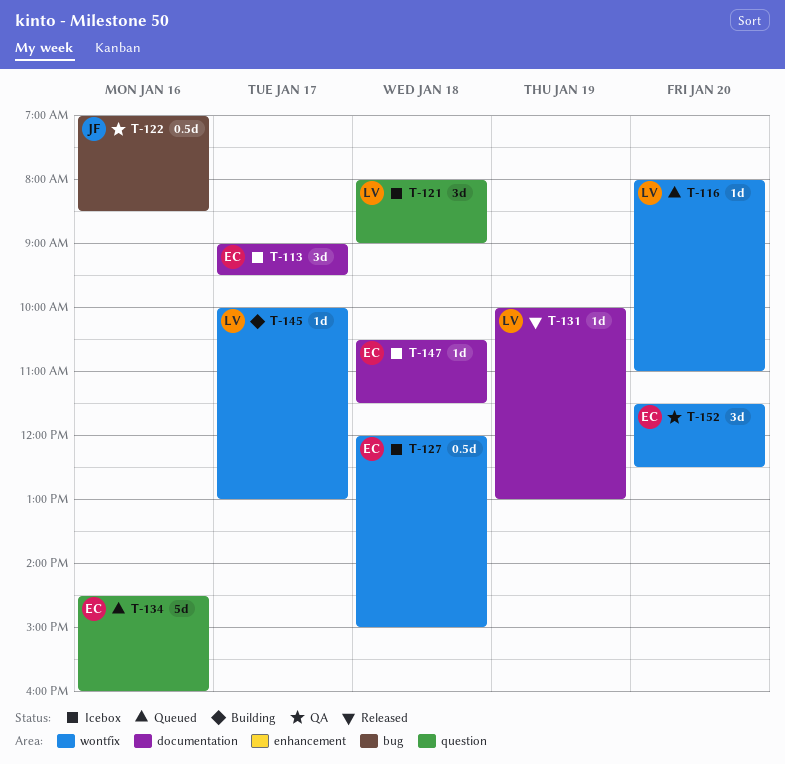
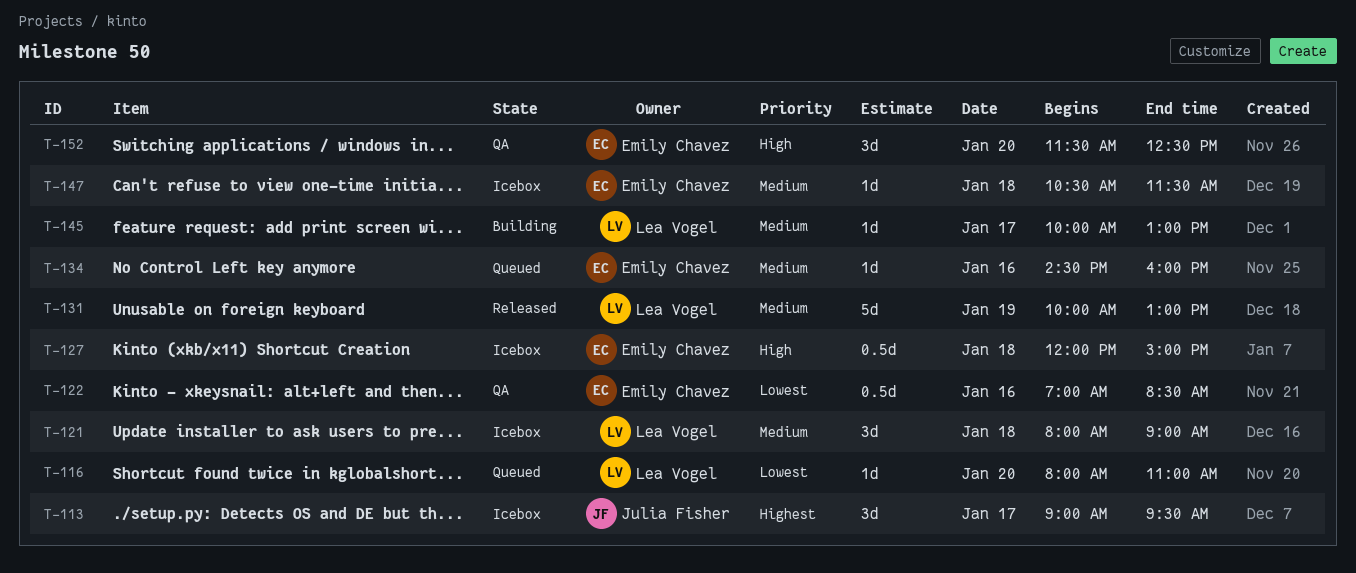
T-113, owner: Emily Chavez -> Julia Fisher
T-122, owner: Julia Fisher -> Emily Chavez
T-131, estimate: 1d -> 5d
T-134, estimate: 5d -> 1d

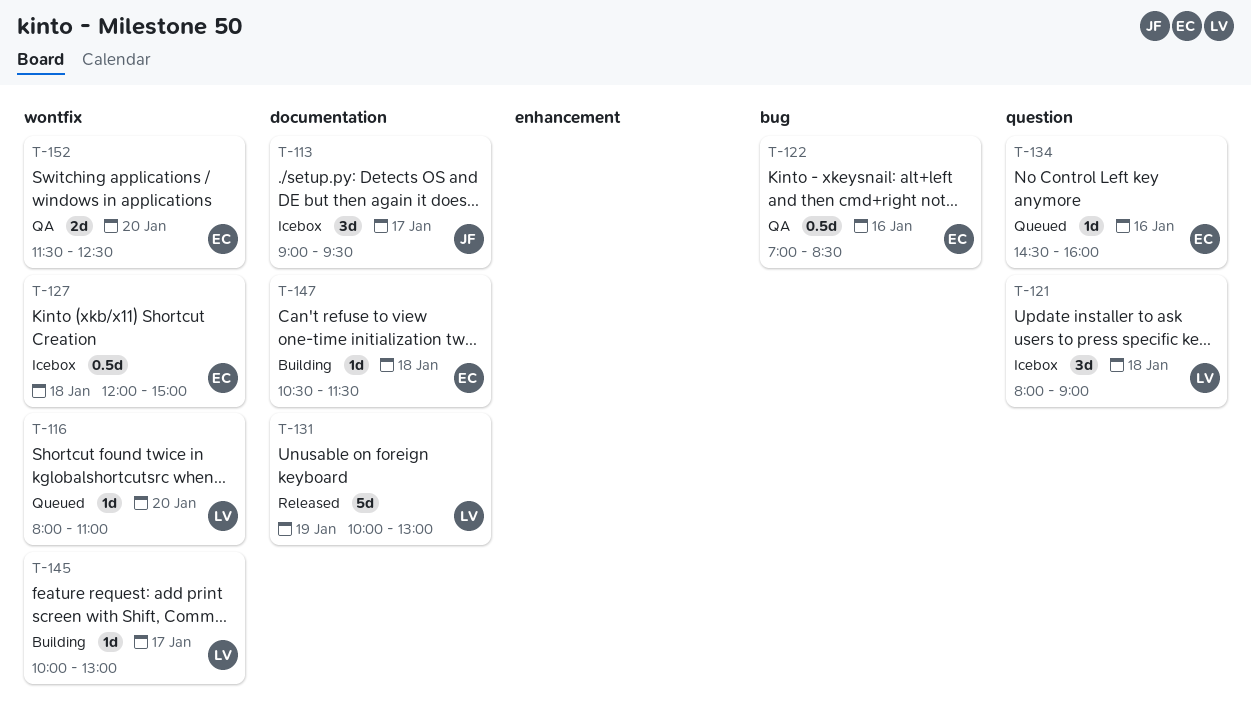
T-147, status: Icebox -> Building
T-152, estimate: 3d -> 2d

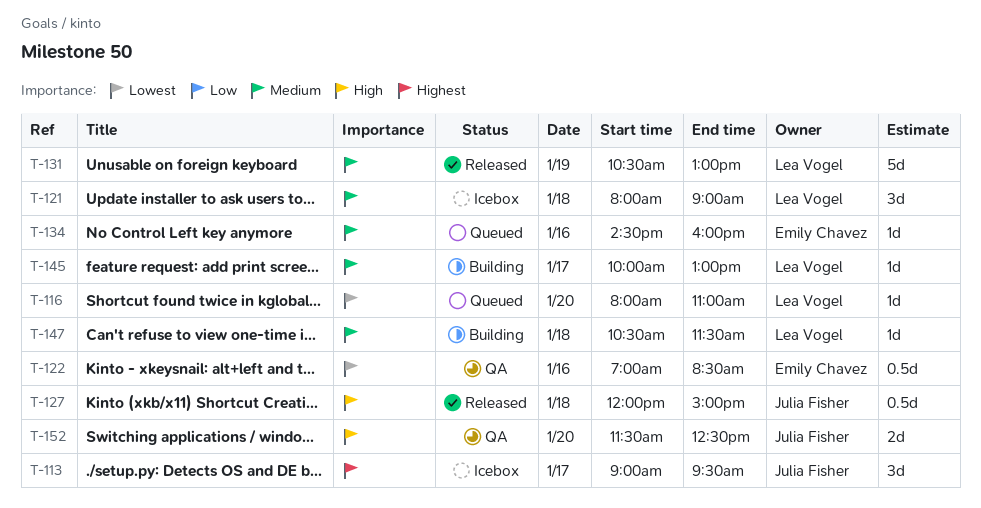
T-127, status: Icebox -> Released
T-127, owner: Emily Chavez -> Julia Fisher
T-131, begins: 10:00 -> 10:30
T-147, owner: Emily Chavez -> Lea Vogel
T-152, owner: Emily Chavez -> Julia Fisher

